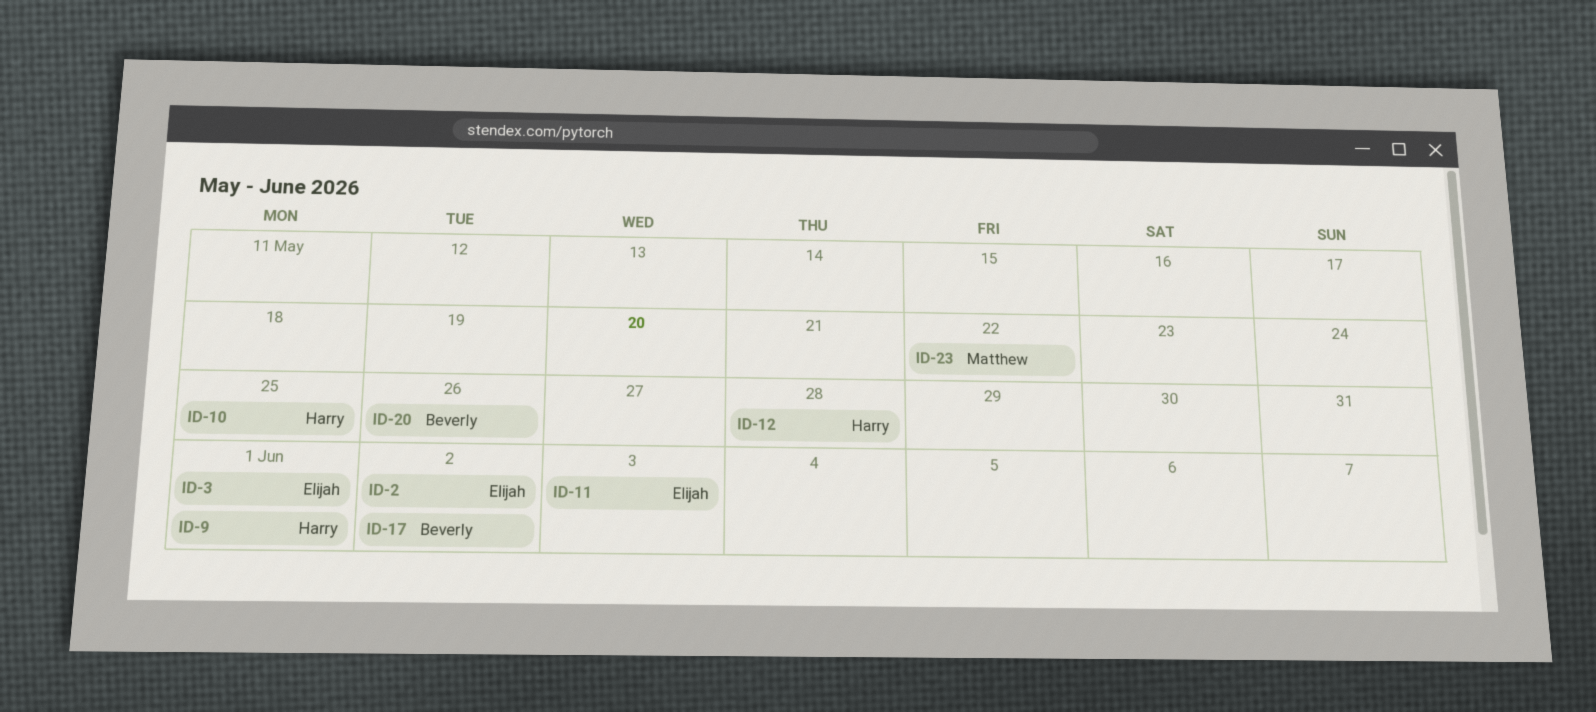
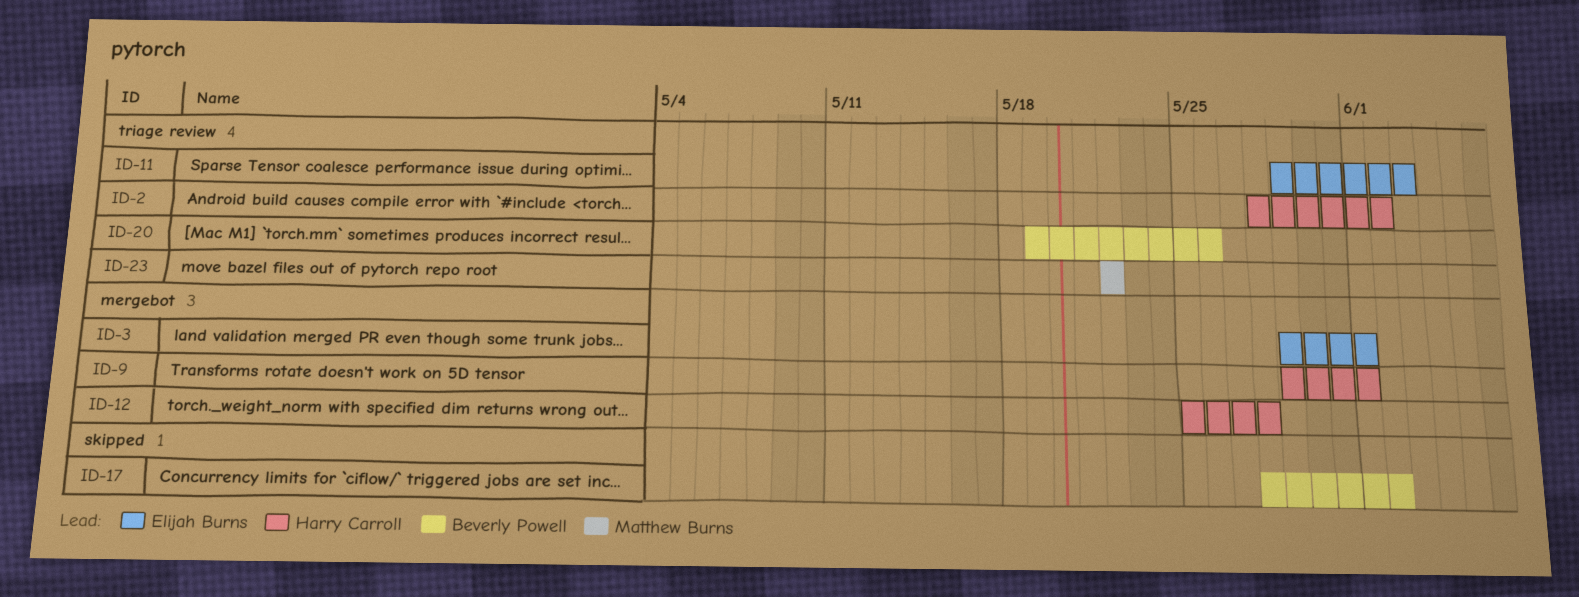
ID-2, owner: Elijah Burns -> Harry Carroll
ID-10: present -> none

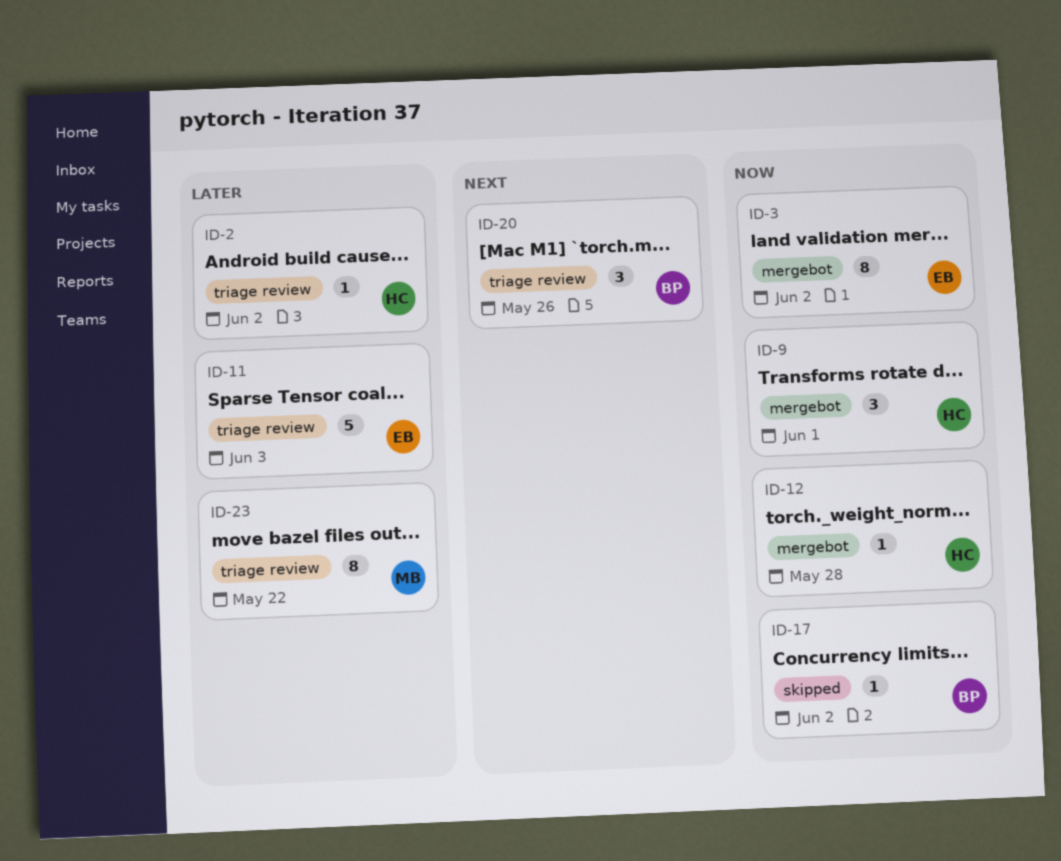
ID-3, due: Jun 1 -> Jun 2

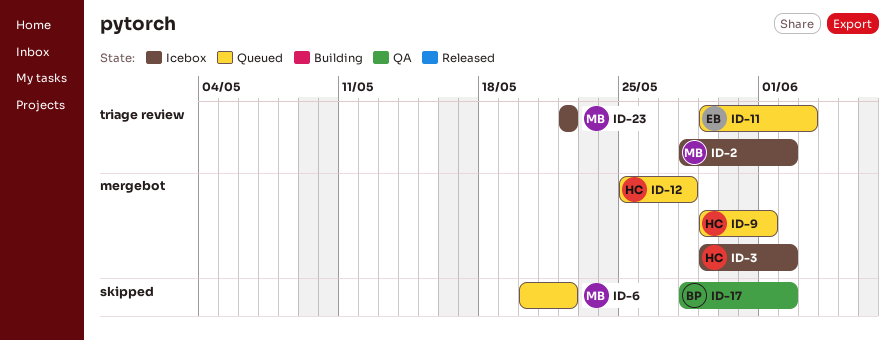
ID-2, owner: HC -> MB
ID-3, owner: EB -> HC
ID-6: none -> present
ID-20: present -> none

